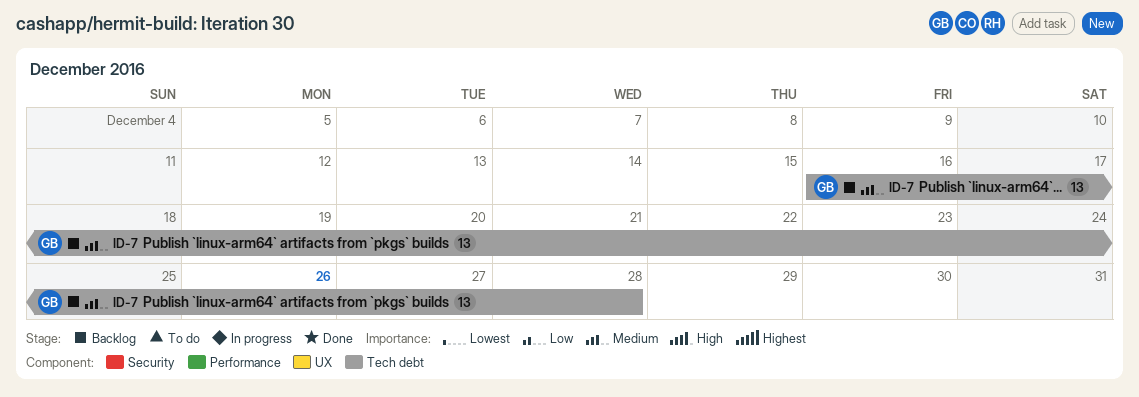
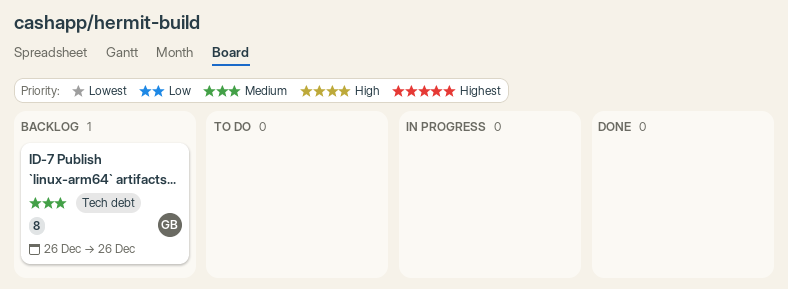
ID-7, estimate: 13 -> 8
ID-7, start: Dec 16 -> Dec 26
ID-7, due: Dec 28 -> Dec 26

